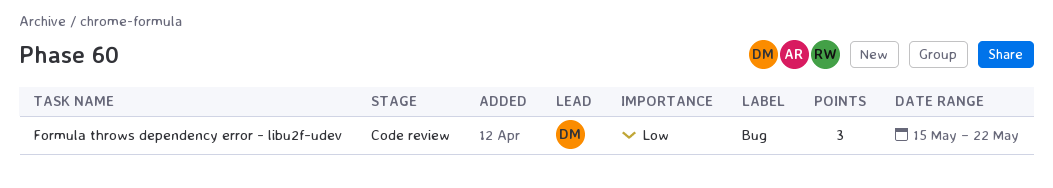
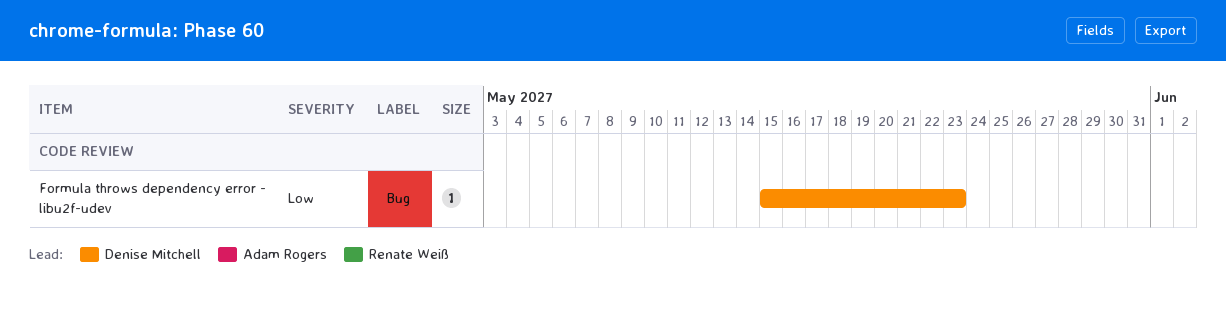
Formula throws dependency error - libu2f-udev, estimate: 3 -> 1
Formula throws dependency error - libu2f-udev, due: May 22 -> May 23

